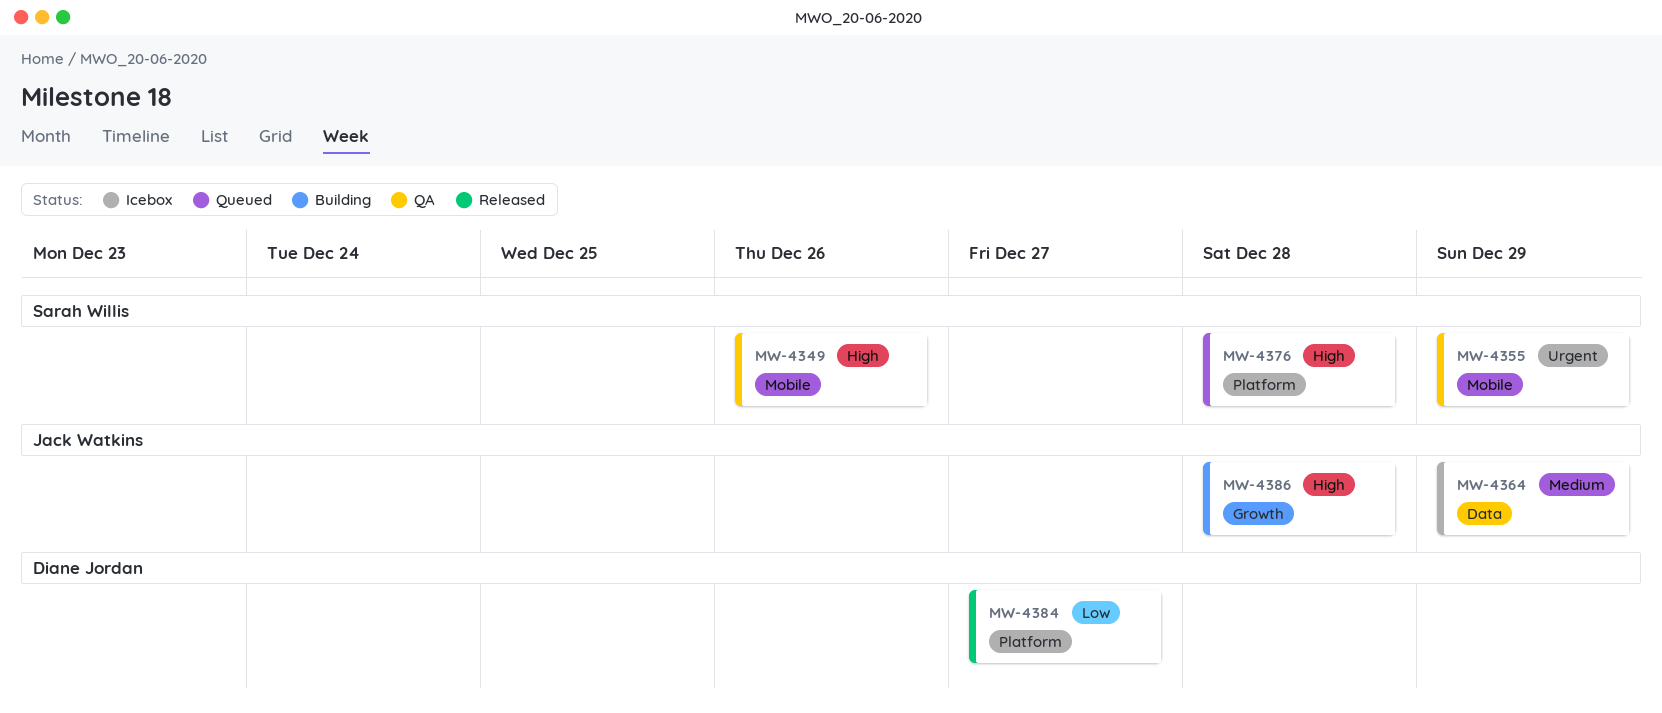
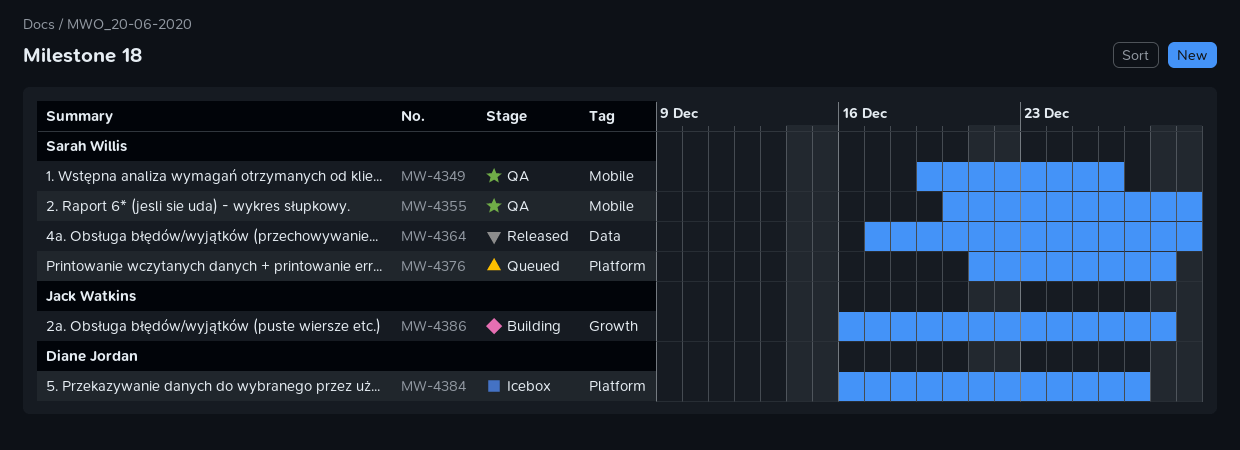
MW-4364, status: Icebox -> Released
MW-4364, owner: Jack Watkins -> Sarah Willis
MW-4384, status: Released -> Icebox

